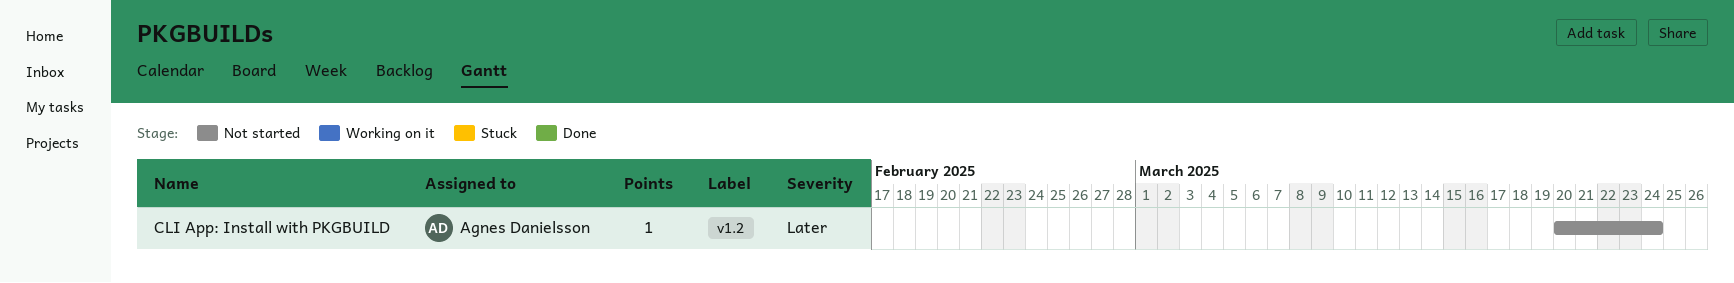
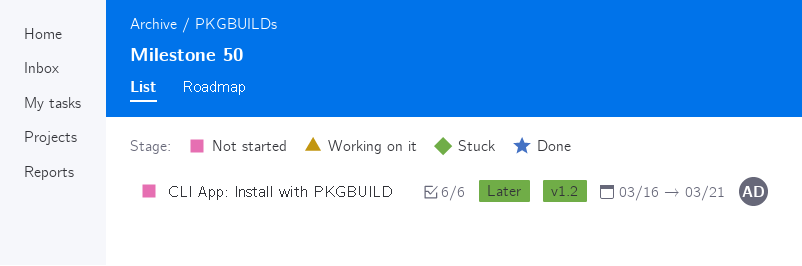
CLI App: Install with PKGBUILD, start: Mar 20 -> Mar 16
CLI App: Install with PKGBUILD, due: Mar 24 -> Mar 21

